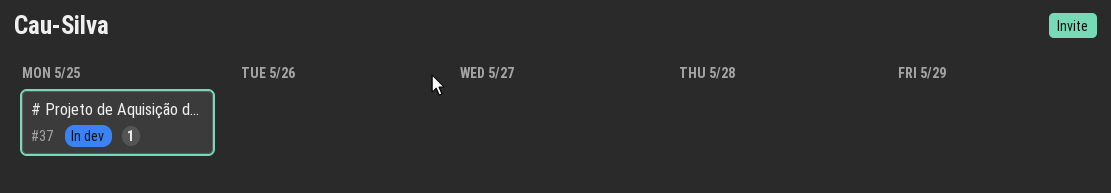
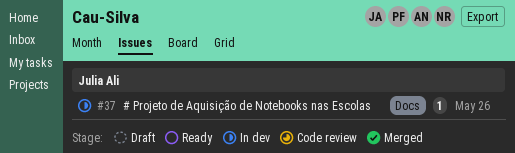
#37, due: May 25 -> May 26

